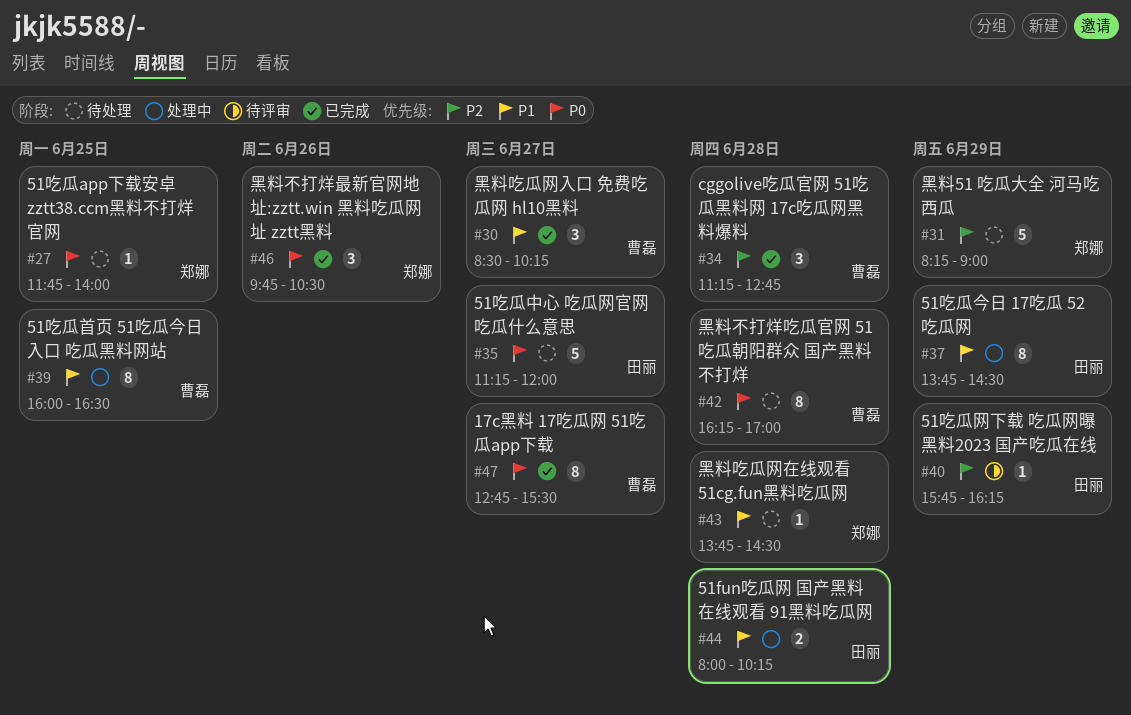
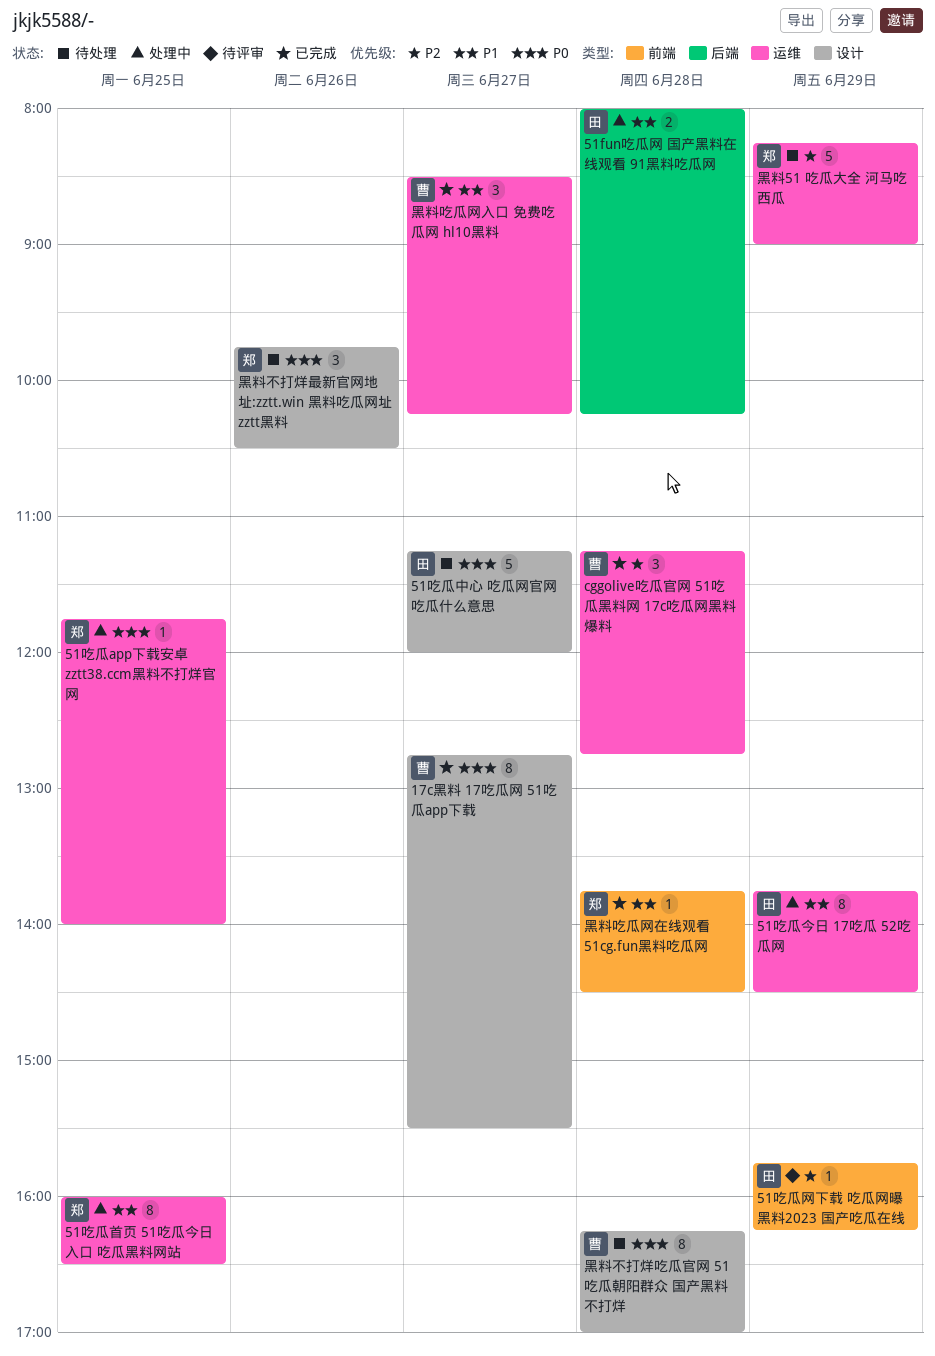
51吃瓜app下载安卓 zztt38.ccm黑料不打烊官网, status: 待处理 -> 处理中
51吃瓜首页 51吃瓜今日入口 吃瓜黑料网站, owner: 曹磊 -> 郑娜
黑料不打烊最新官网地址:zztt.win 黑料吃瓜网址 zztt黑料, status: 已完成 -> 待处理
黑料吃瓜网在线观看 51cg.fun黑料吃瓜网, status: 待处理 -> 已完成

